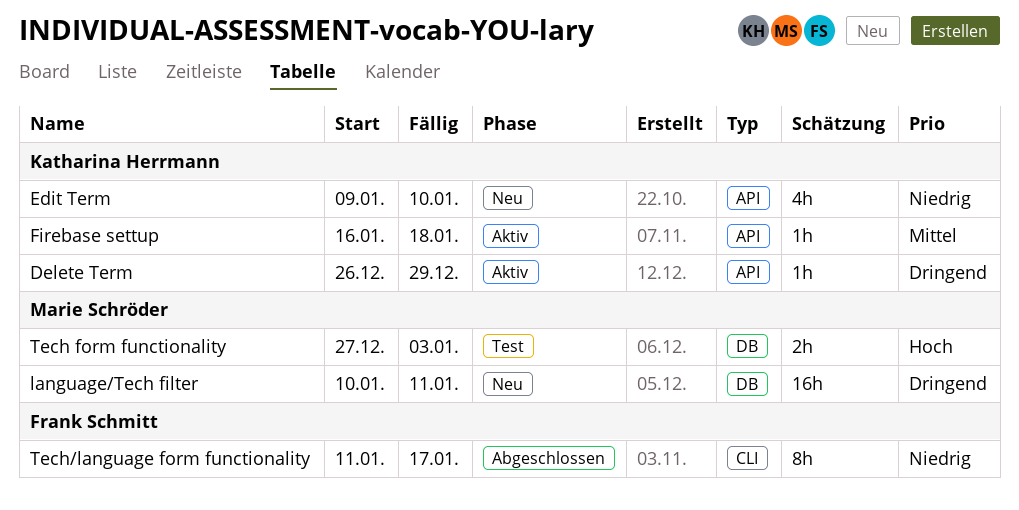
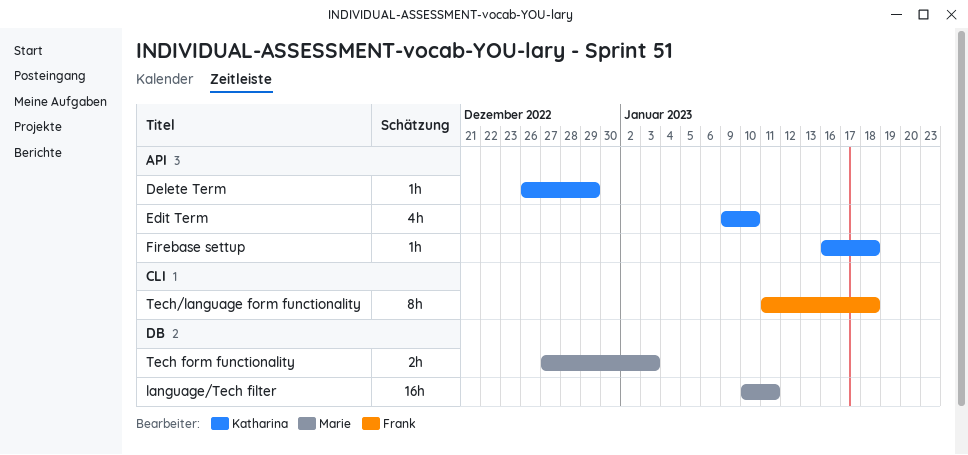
Tech/language form functionality, due: Jan 17 -> Jan 18

